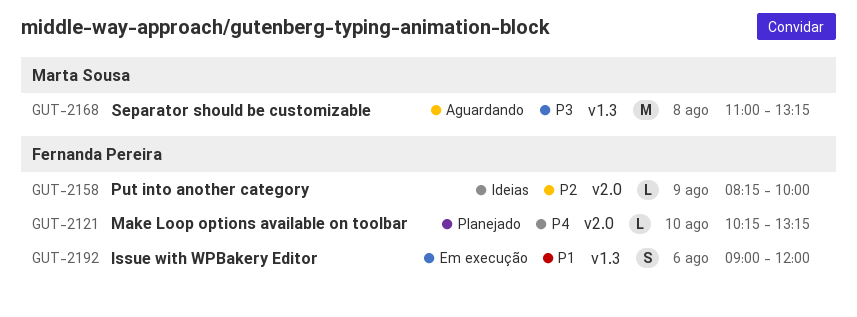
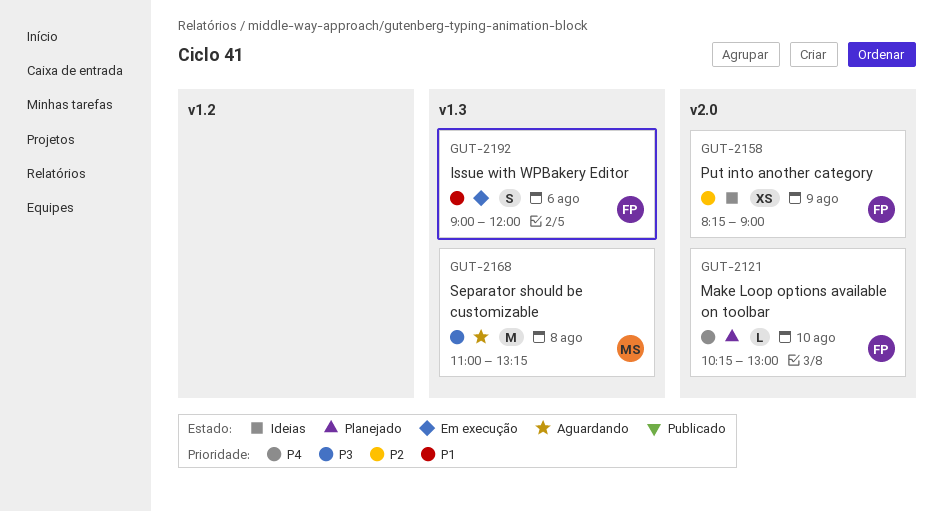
GUT-2121, ends: 13:15 -> 13:00
GUT-2158, estimate: L -> XS
GUT-2158, ends: 10:00 -> 09:00

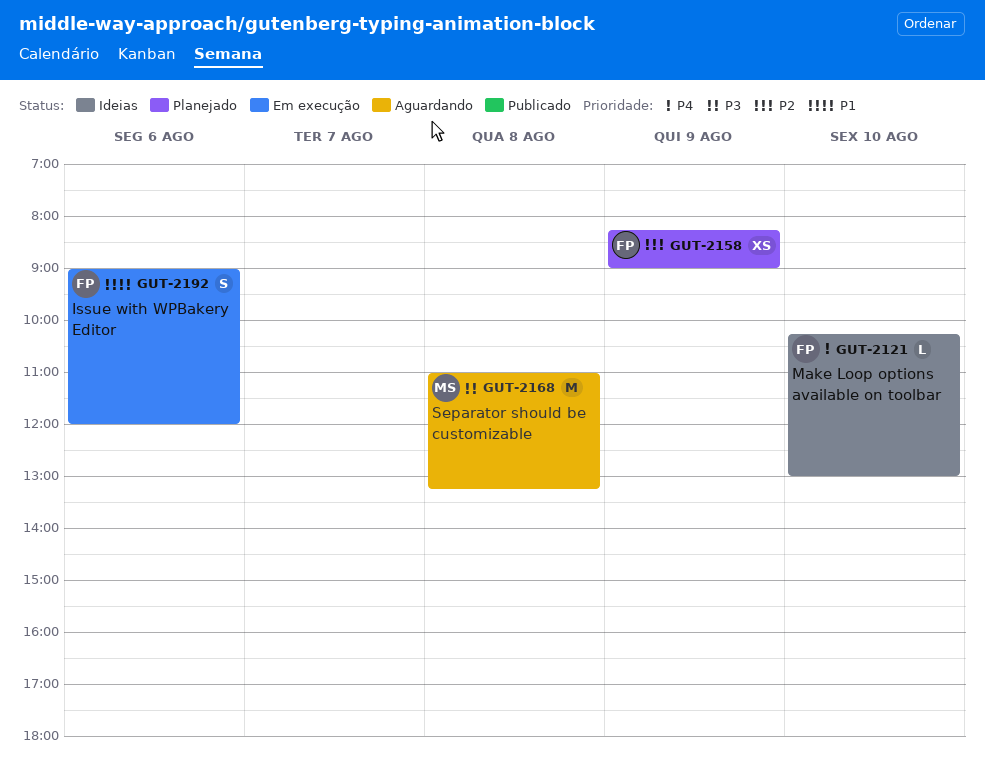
GUT-2121, status: Planejado -> Ideias
GUT-2158, status: Ideias -> Planejado

